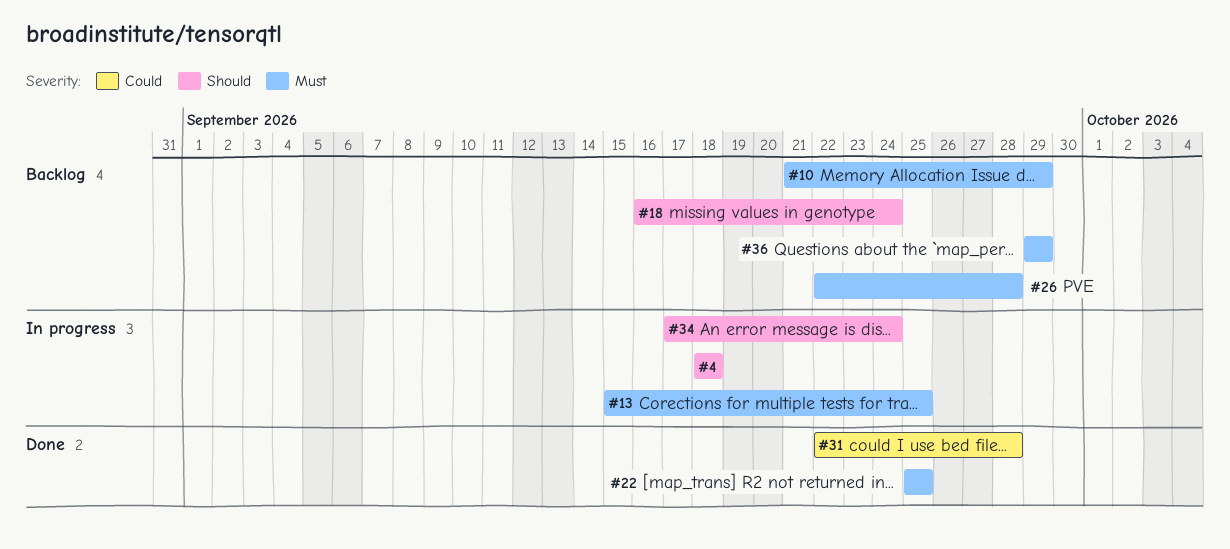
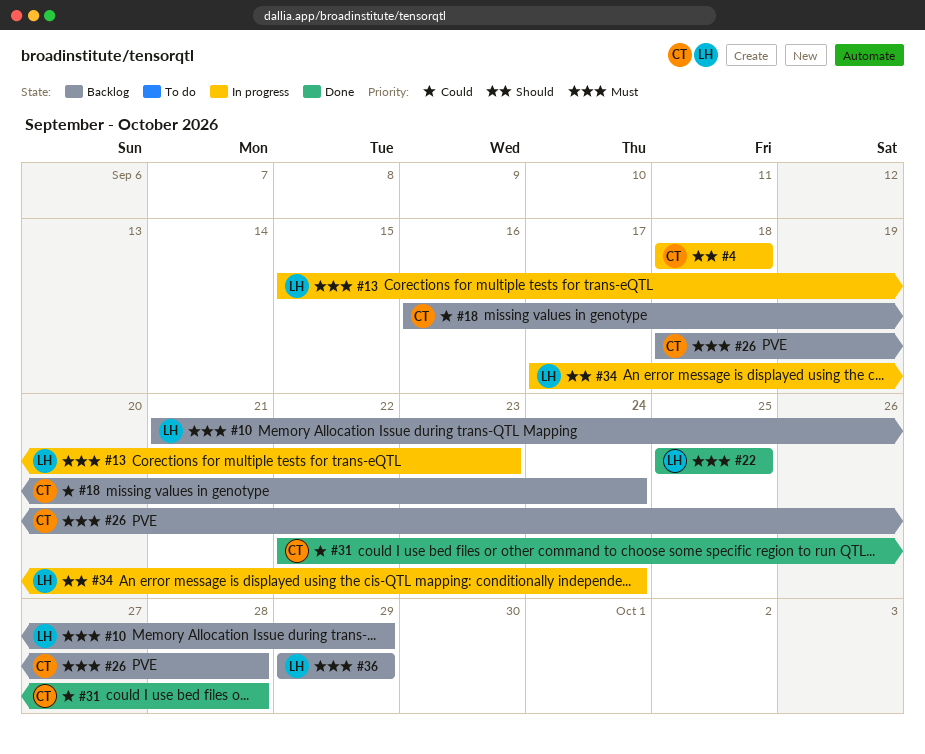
#13, due: Sep 25 -> Sep 23
#18, priority: Should -> Could
#26, start: Sep 22 -> Sep 18

